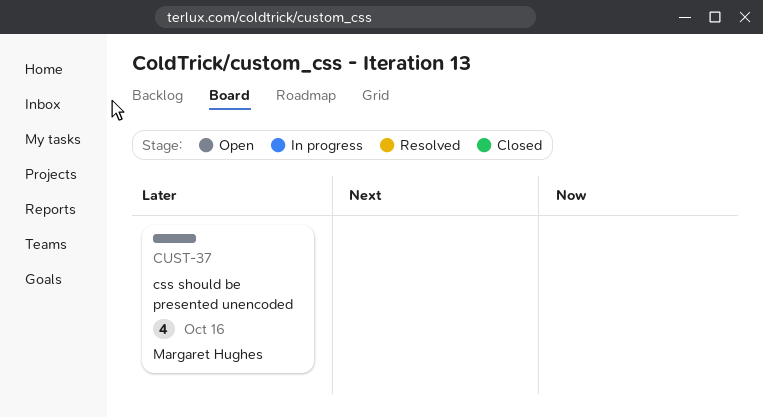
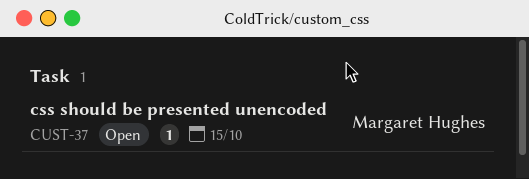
CUST-37, estimate: 4 -> 1
CUST-37, due: Oct 16 -> Oct 15

